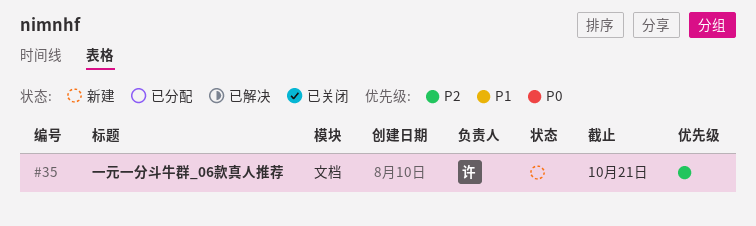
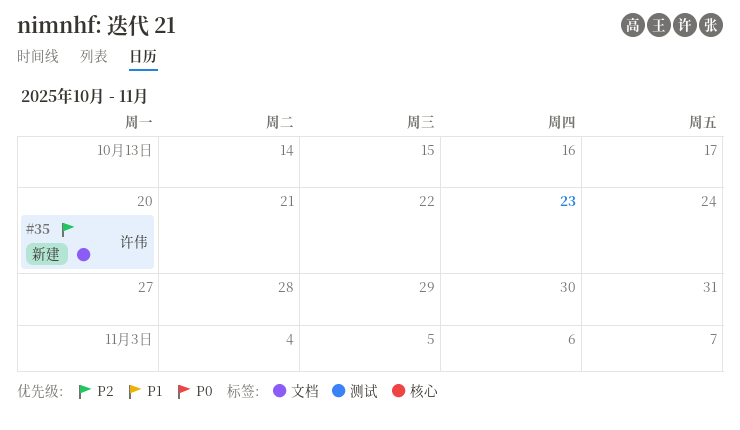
#35, due: Oct 21 -> Oct 20

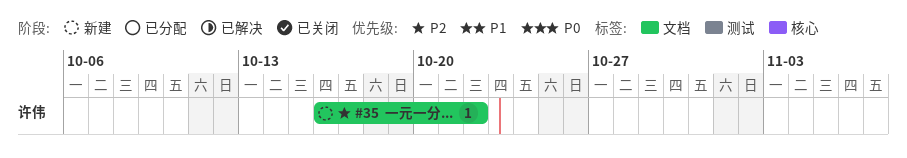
#35, due: Oct 20 -> Oct 22

